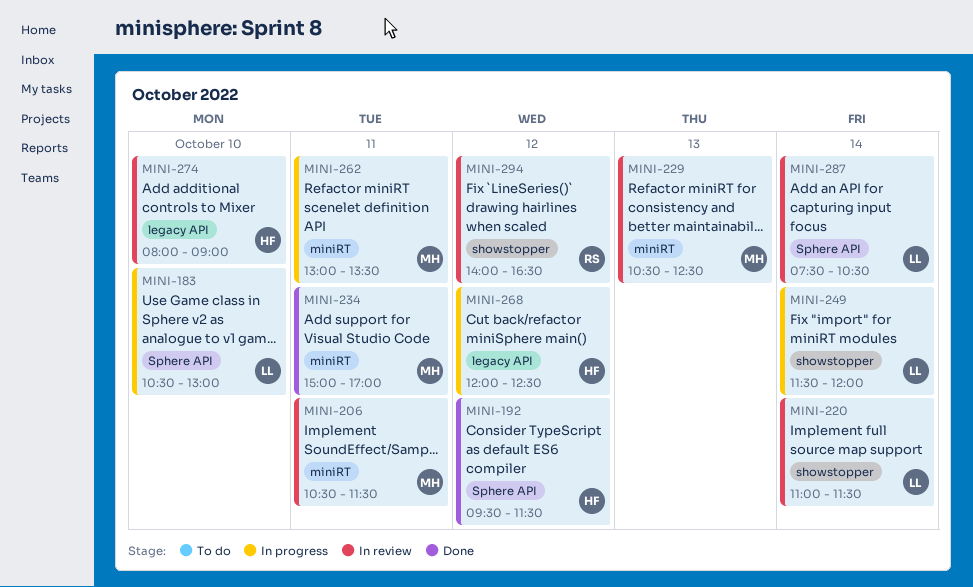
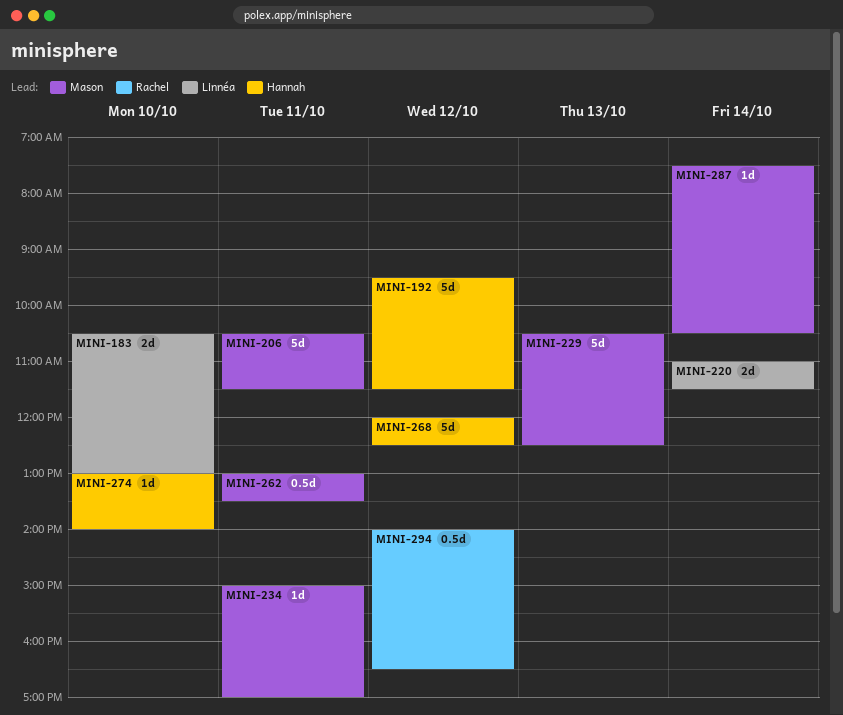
MINI-249: present -> none
MINI-274, begins: 08:00 -> 13:00
MINI-274, ends: 09:00 -> 14:00
MINI-287, owner: Linnéa -> Mason

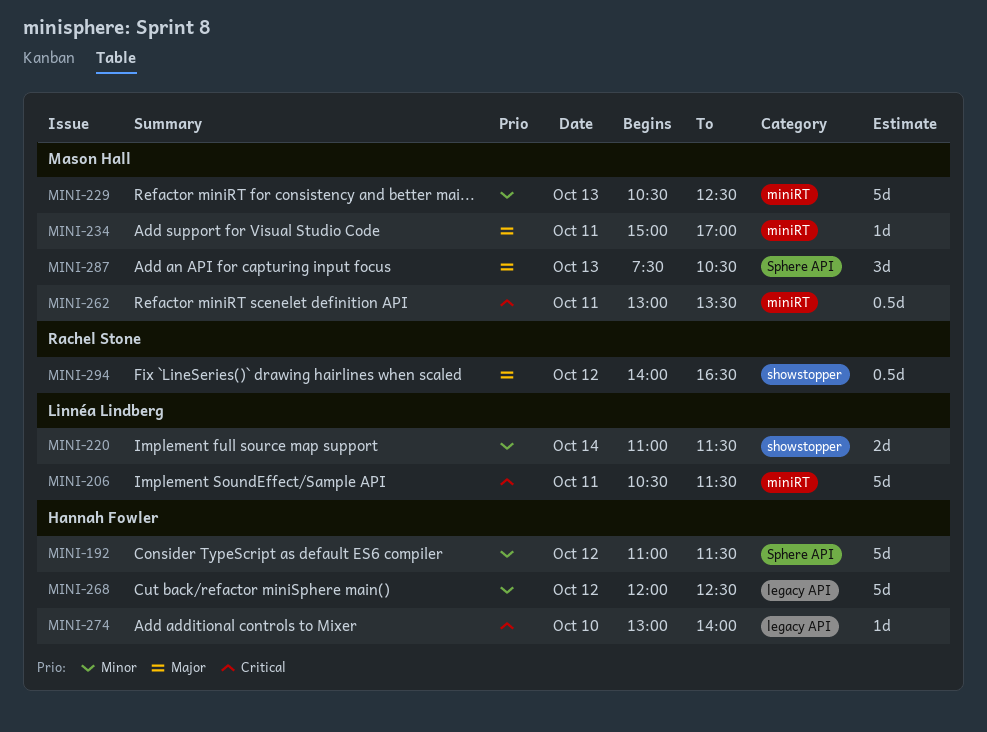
MINI-183: present -> none
MINI-192, begins: 09:30 -> 11:00
MINI-206, owner: Mason Hall -> Linnéa Lindberg
MINI-287, estimate: 1d -> 3d
MINI-287, day: Oct 14 -> Oct 13

